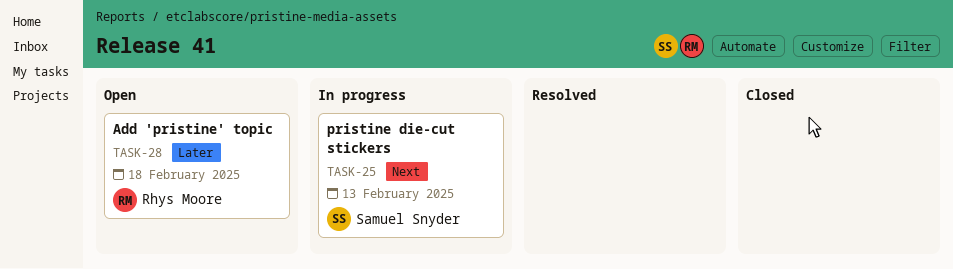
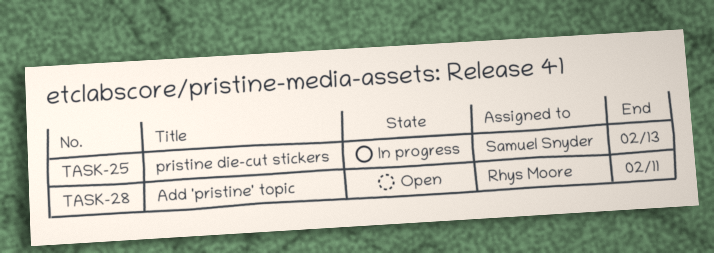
TASK-28, due: Feb 18 -> Feb 11

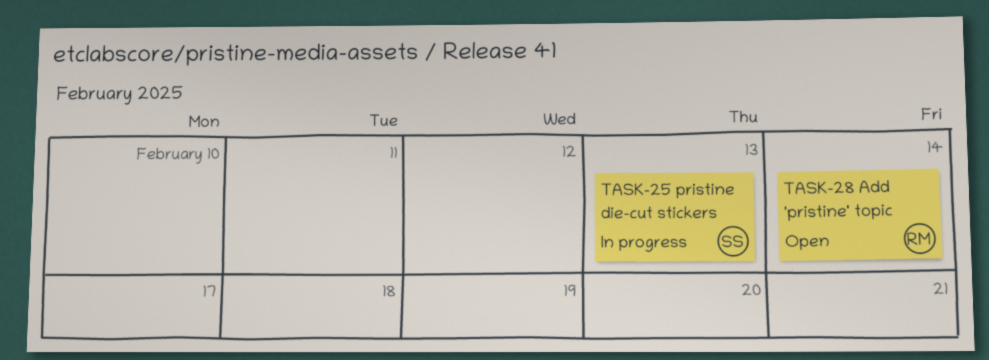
TASK-28, due: Feb 11 -> Feb 14

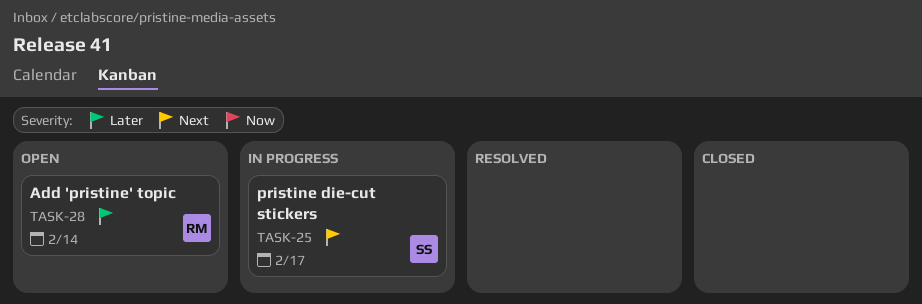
TASK-25, due: Feb 13 -> Feb 17

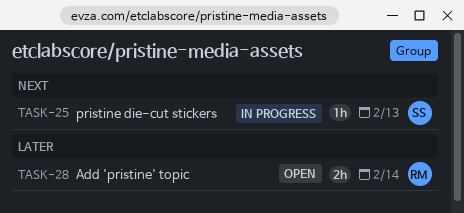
TASK-25, due: Feb 17 -> Feb 13

